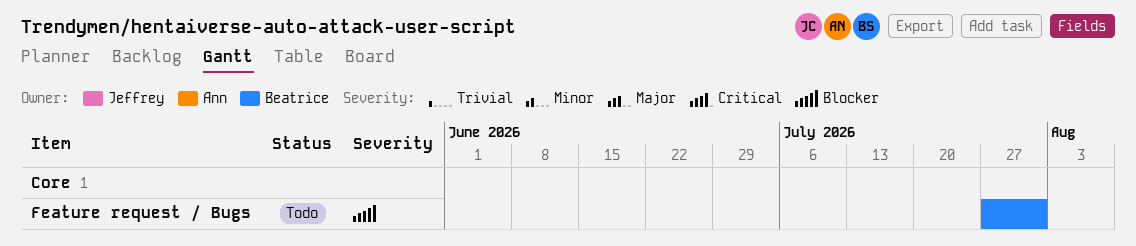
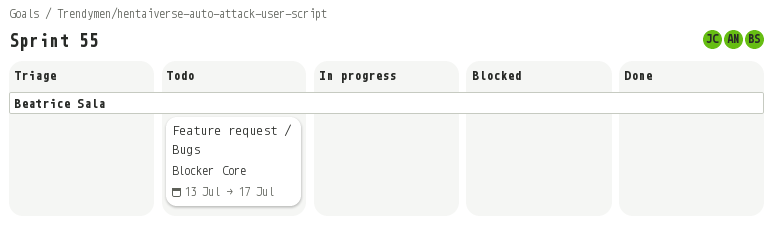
Feature request / Bugs, start: Jul 27 -> Jul 13
Feature request / Bugs, due: Jul 31 -> Jul 17

